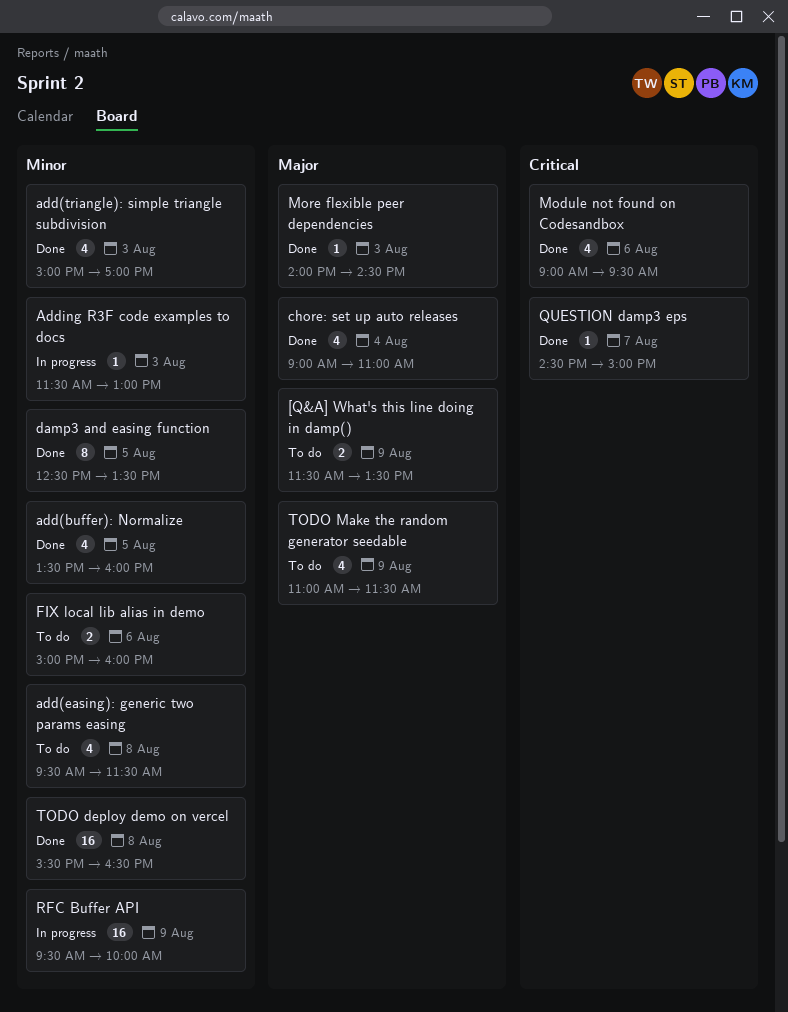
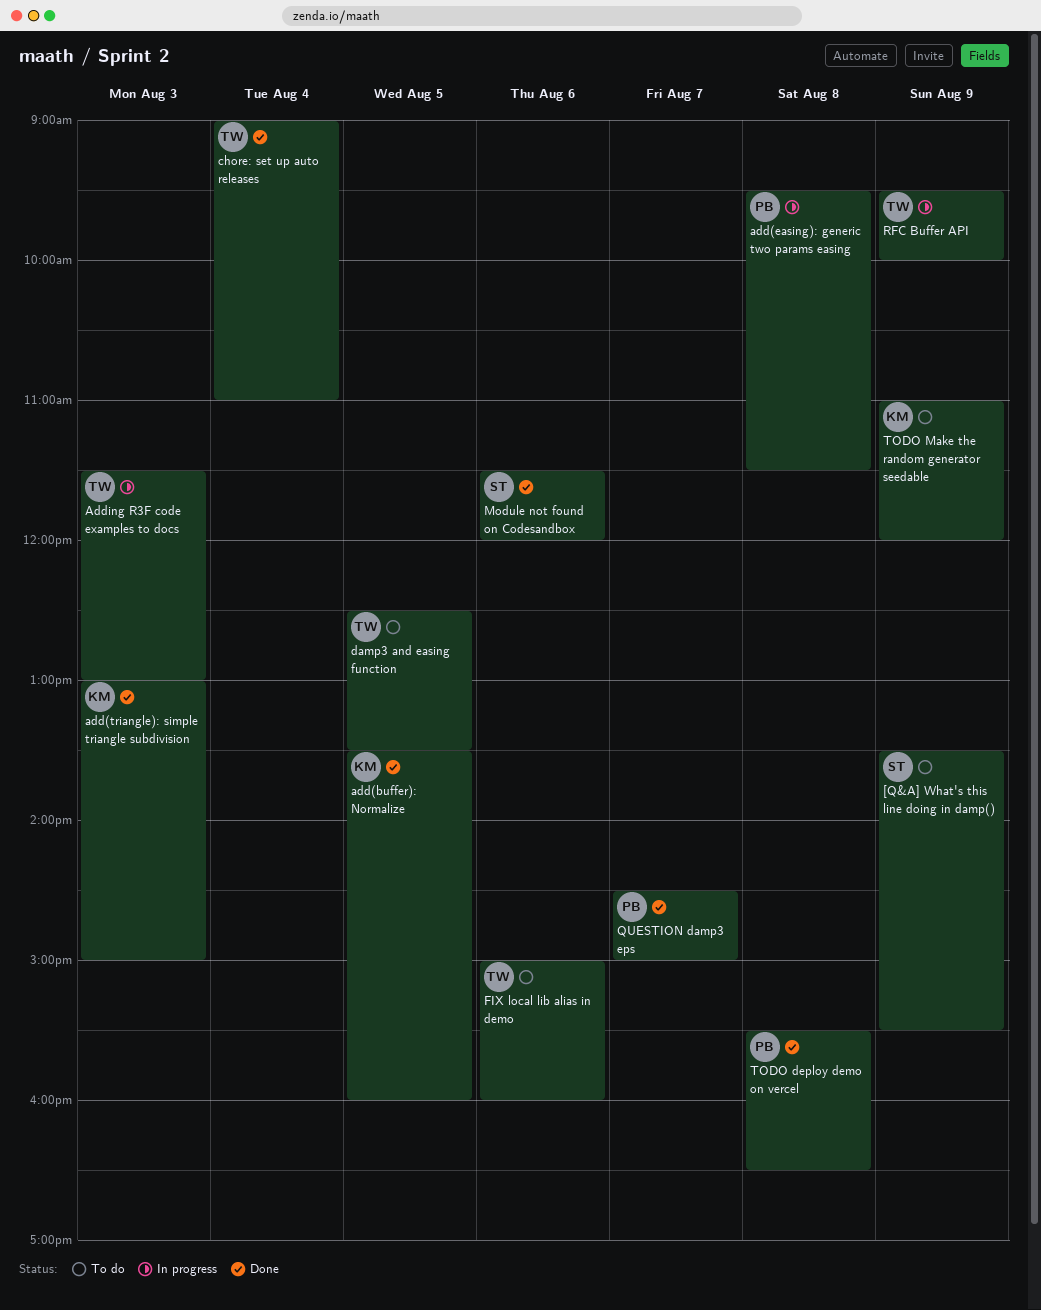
[Q&A] What's this line doing in damp(), begins: 11:30 -> 13:30
[Q&A] What's this line doing in damp(), ends: 13:30 -> 15:30
add(easing): generic two params easing, status: To do -> In progress
add(triangle): simple triangle subdivision, begins: 15:00 -> 13:00
add(triangle): simple triangle subdivision, ends: 17:00 -> 15:00
damp3 and easing function, status: Done -> To do
Module not found on Codesandbox, begins: 09:00 -> 11:30
Module not found on Codesandbox, ends: 09:30 -> 12:00
More flexible peer dependencies: present -> none
TODO Make the random generator seedable, ends: 11:30 -> 12:00

